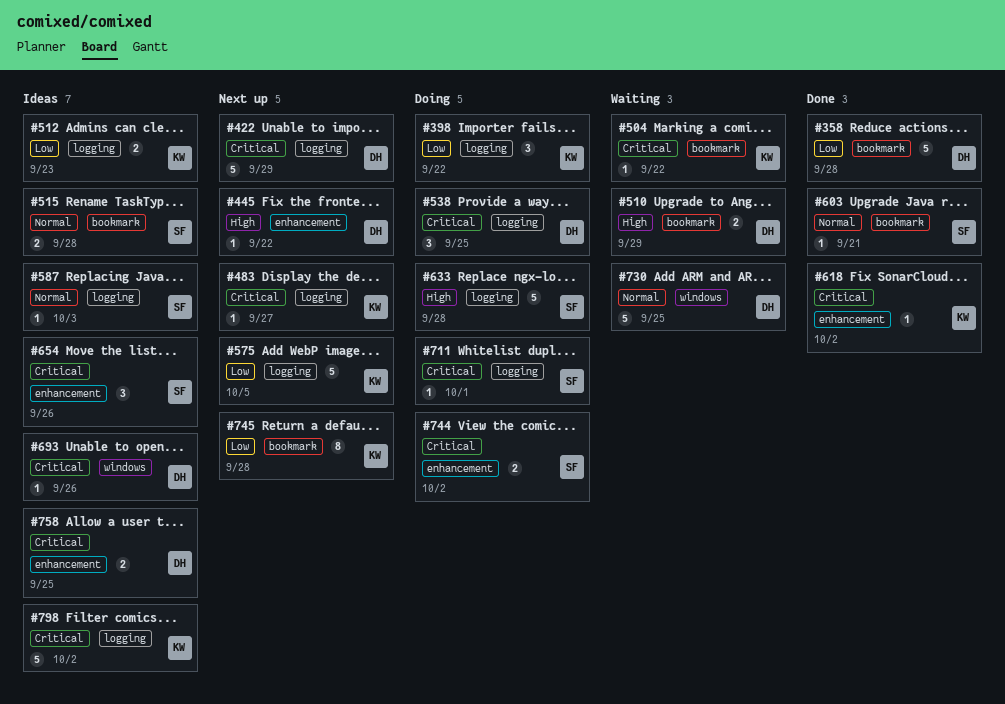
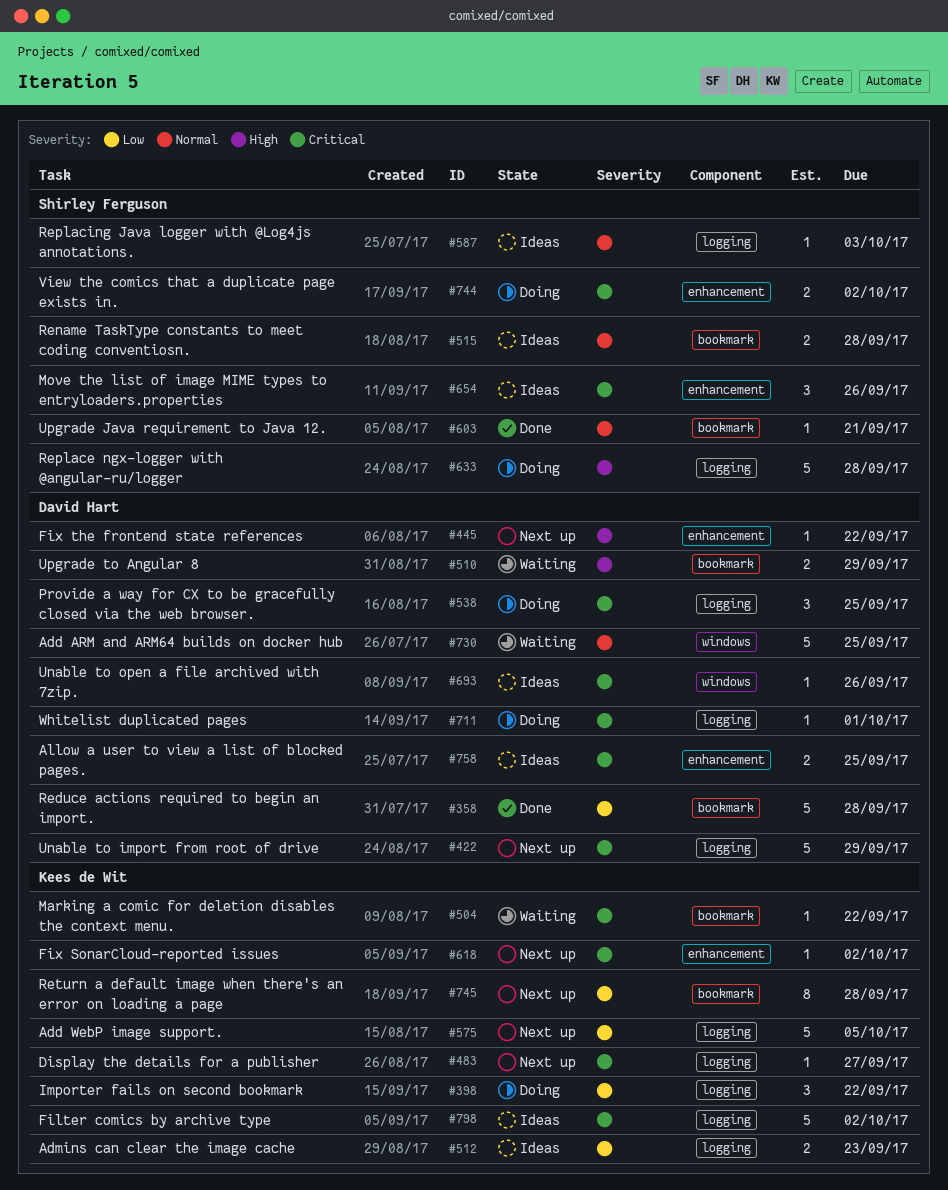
#618, status: Done -> Next up
#711, owner: Shirley Ferguson -> David Hart

